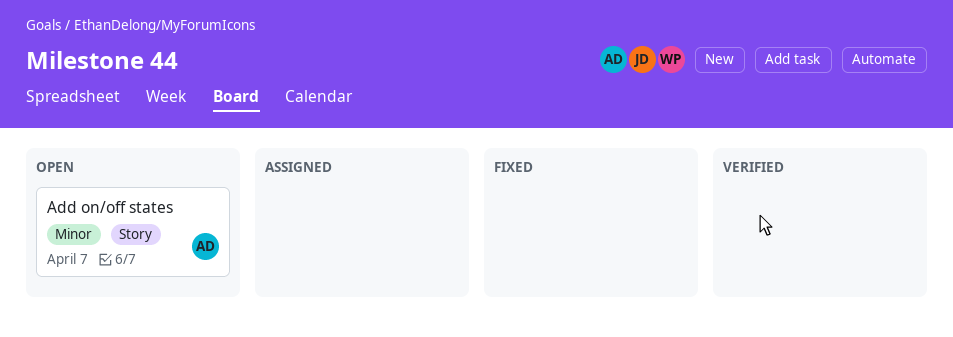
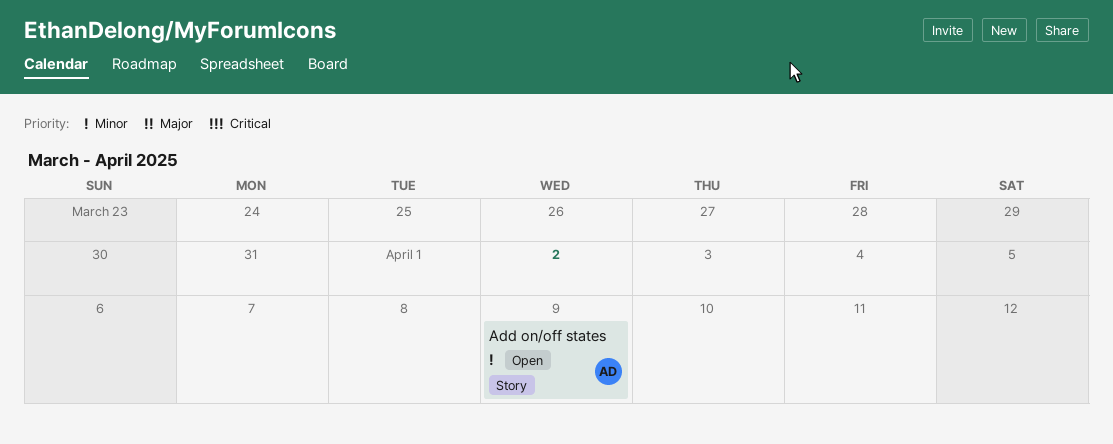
Add on/off states, due: Apr 7 -> Apr 9

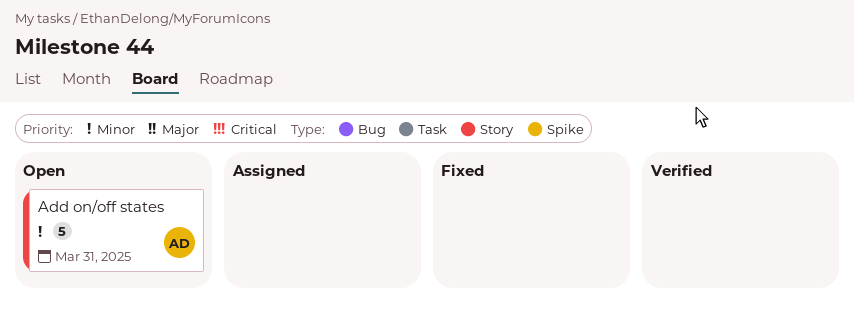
Add on/off states, due: Apr 9 -> Mar 31

